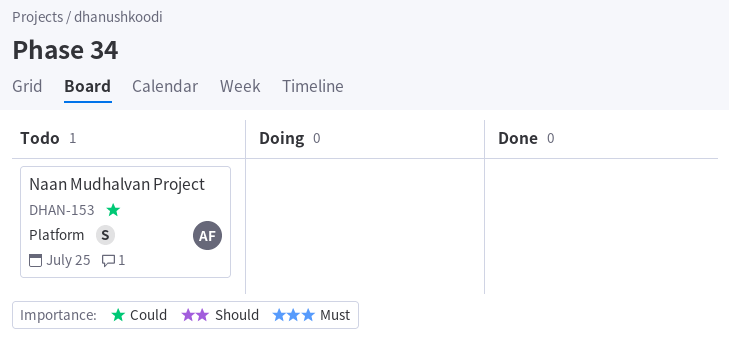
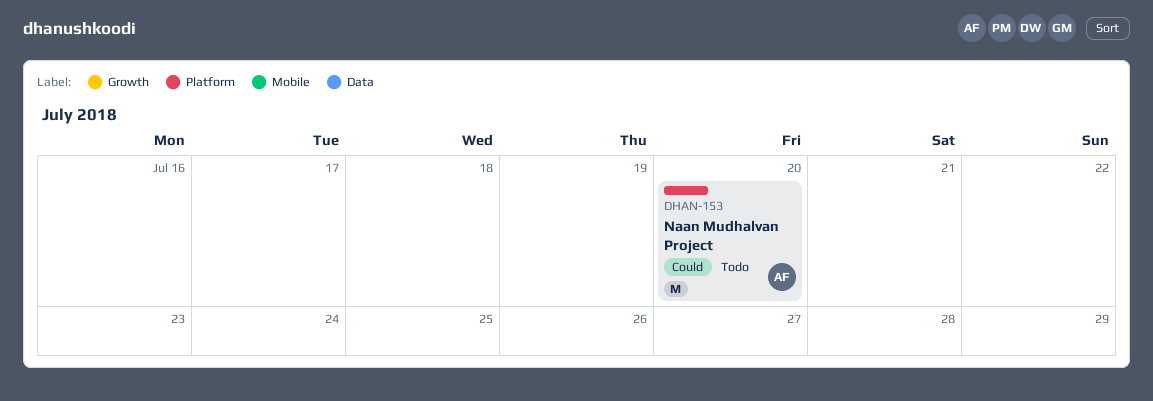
DHAN-153, estimate: S -> M
DHAN-153, due: Jul 25 -> Jul 20

